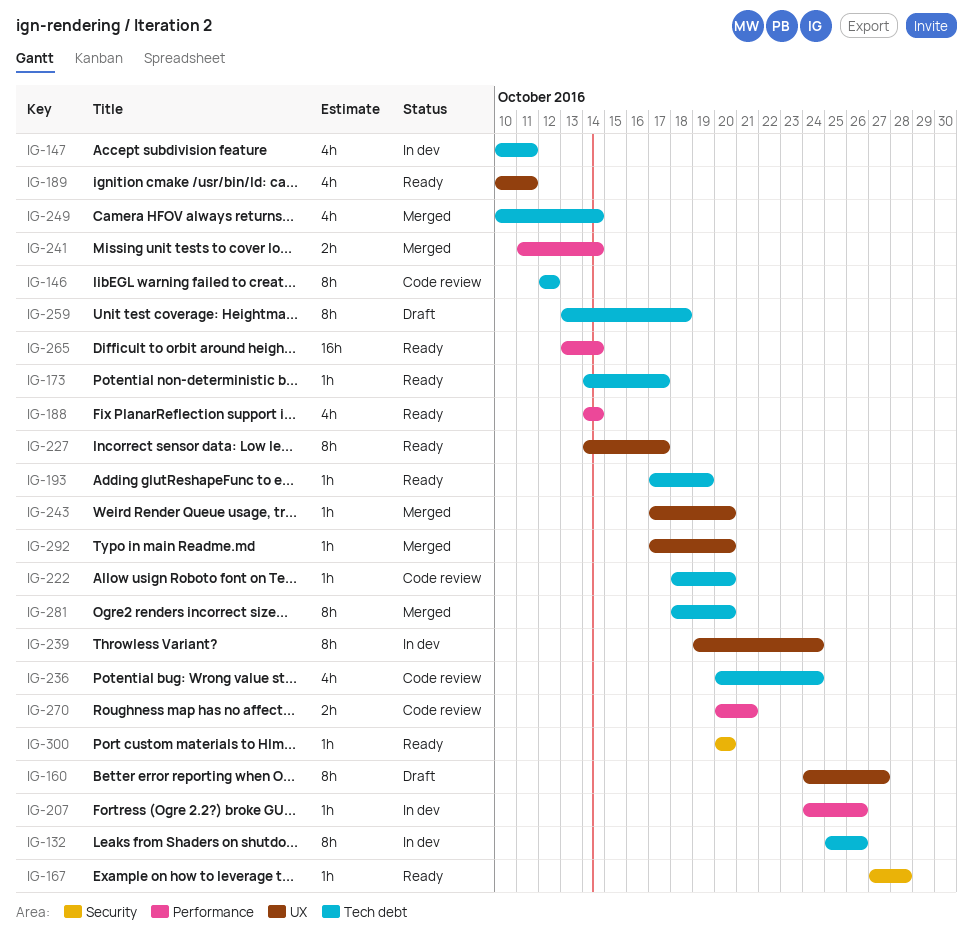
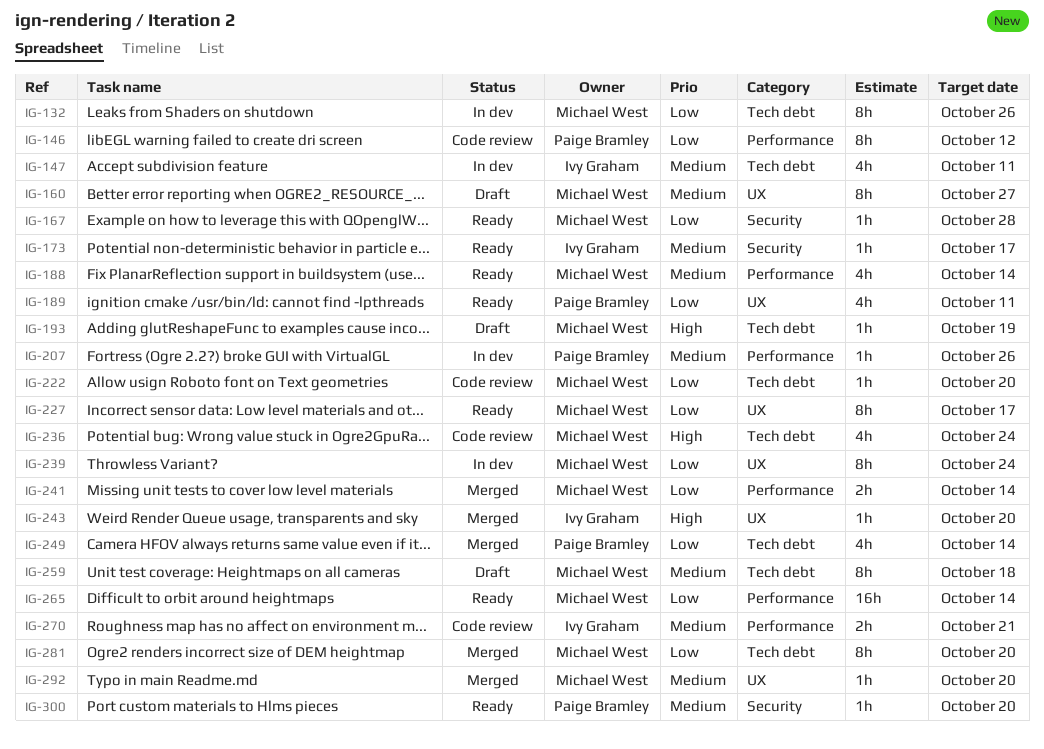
IG-146, label: Tech debt -> Performance
IG-173, label: Tech debt -> Security
IG-193, status: Ready -> Draft

